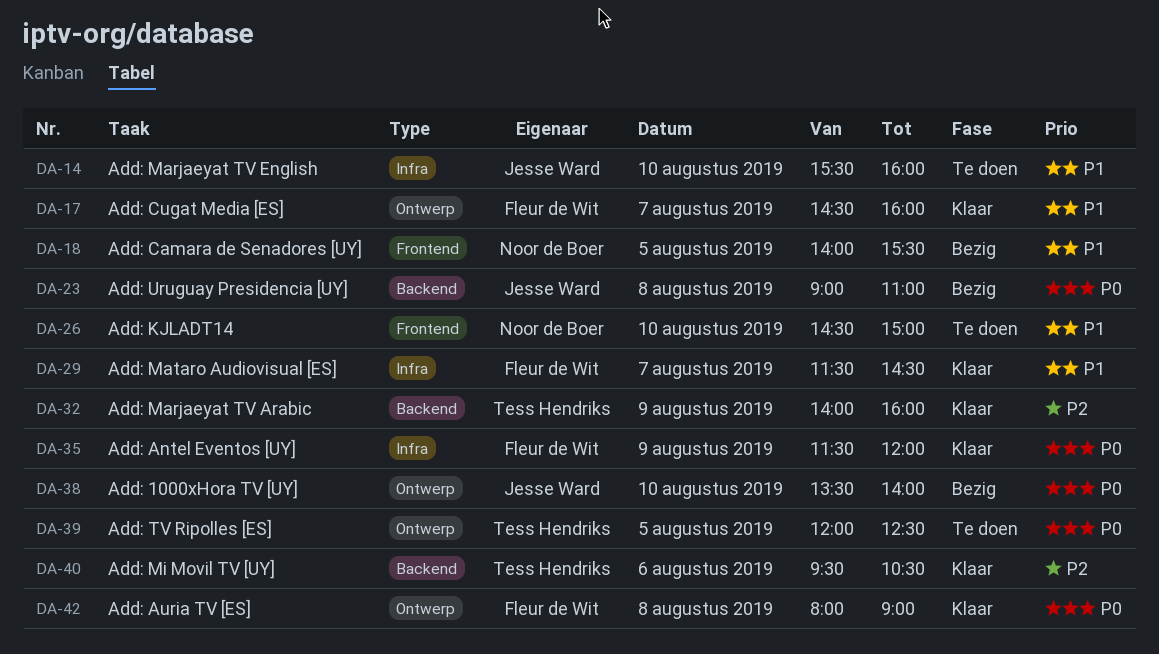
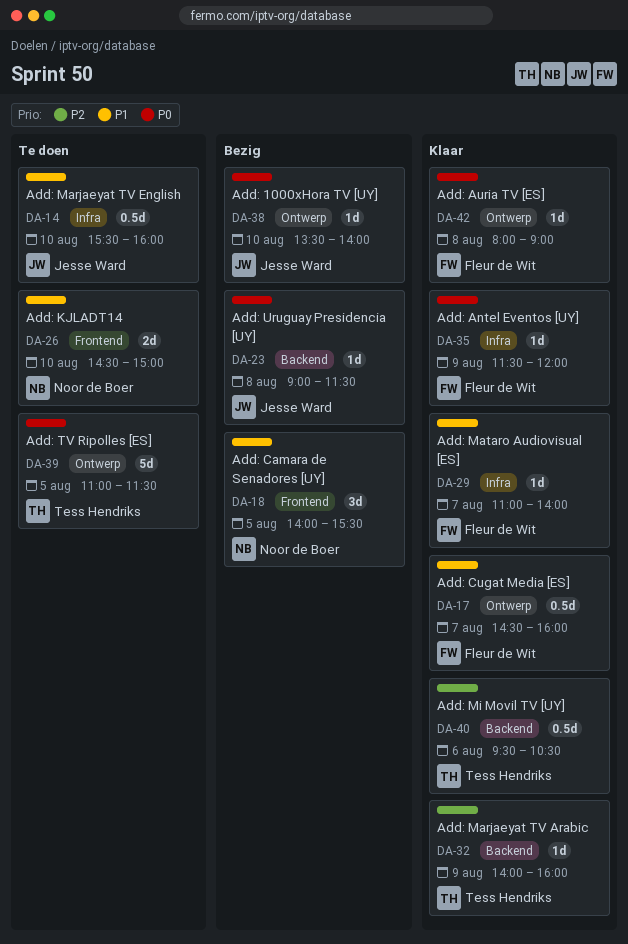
DA-23, ends: 11:00 -> 11:30
DA-29, begins: 11:30 -> 11:00
DA-29, ends: 14:30 -> 14:00
DA-39, begins: 12:00 -> 11:00
DA-39, ends: 12:30 -> 11:30

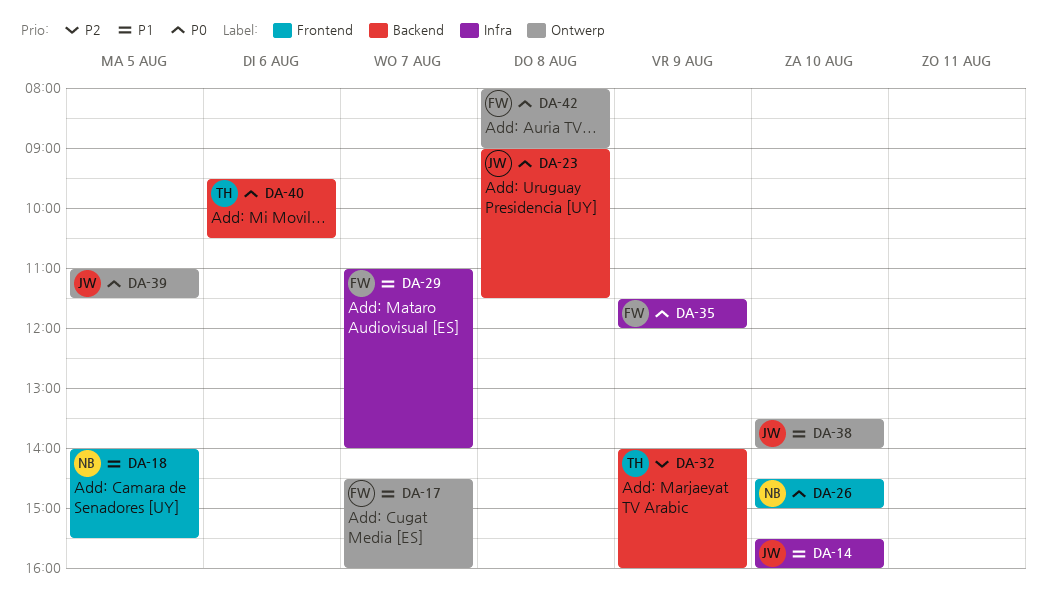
DA-26, priority: P1 -> P0
DA-38, priority: P0 -> P1
DA-39, owner: Tess Hendriks -> Jesse Ward
DA-40, priority: P2 -> P0

